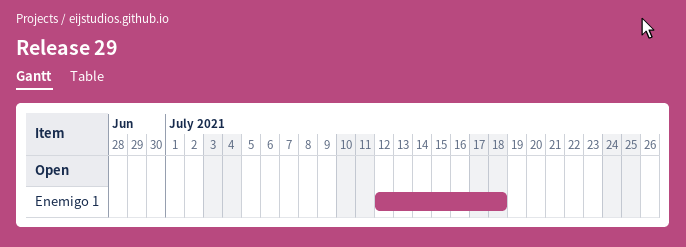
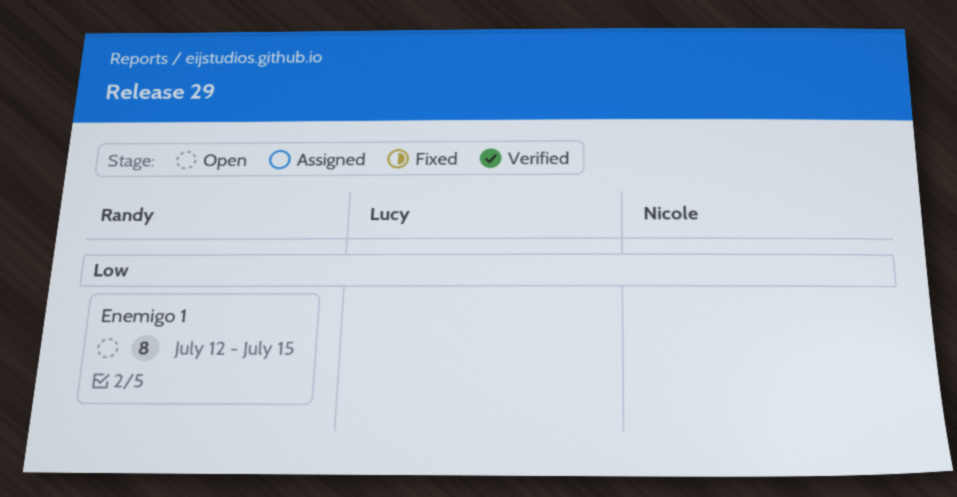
Enemigo 1, due: Jul 18 -> Jul 15

